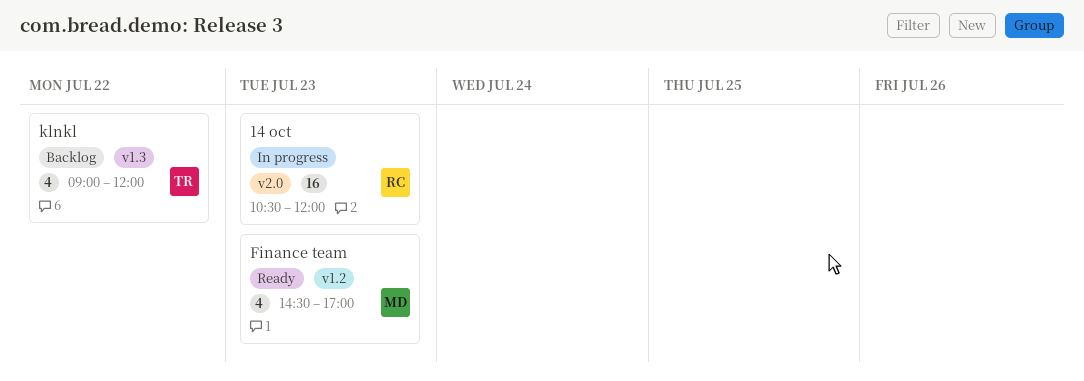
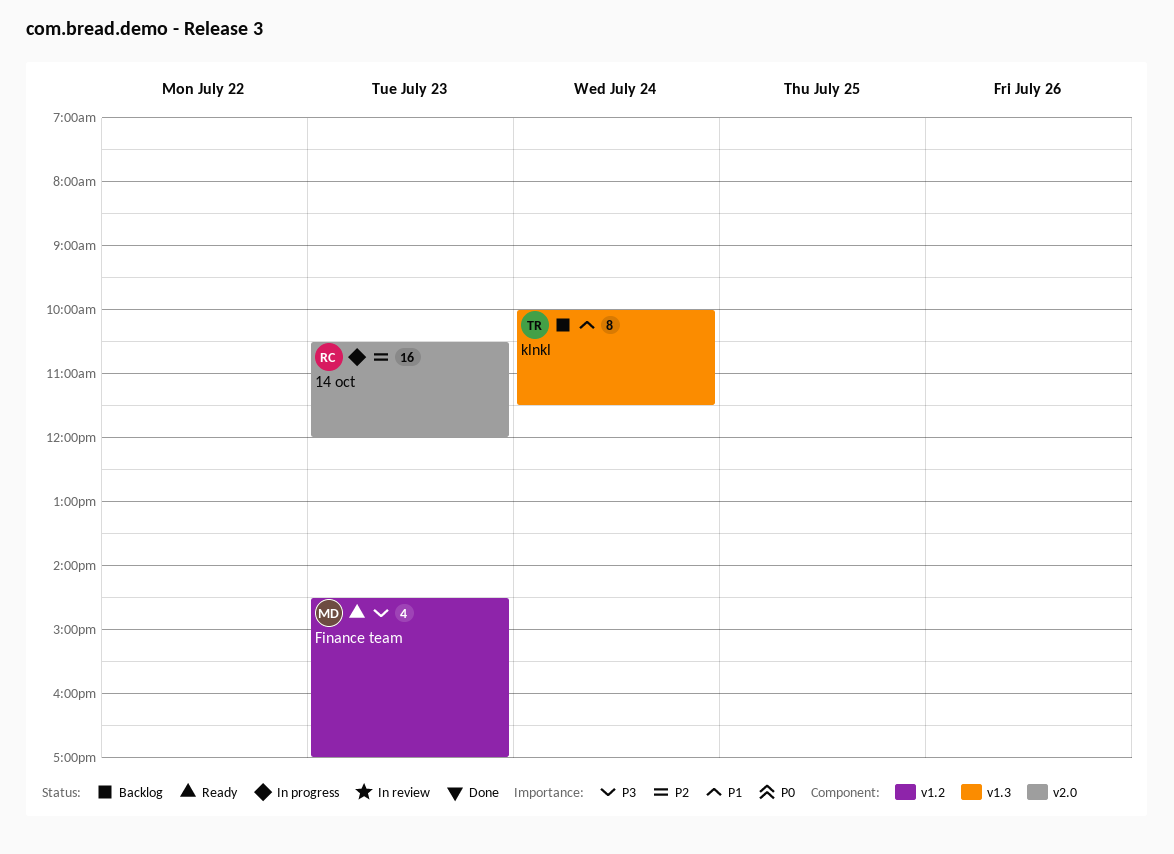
klnkl, estimate: 4 -> 8
klnkl, day: Jul 22 -> Jul 24
klnkl, begins: 09:00 -> 10:00
klnkl, ends: 12:00 -> 11:30

